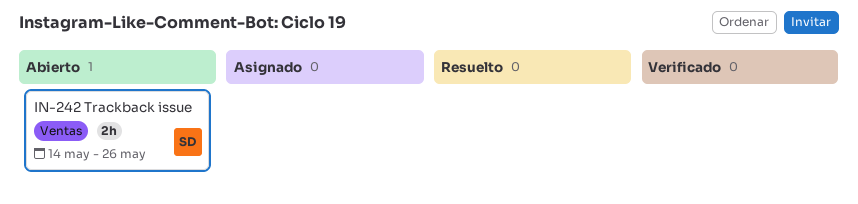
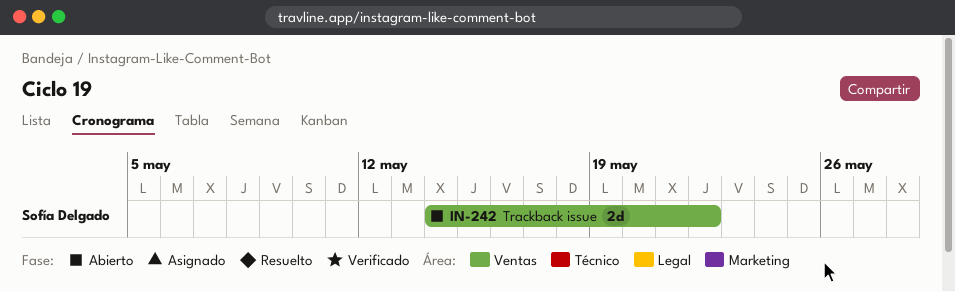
IN-242, estimate: 2h -> 2d
IN-242, due: May 26 -> May 22

